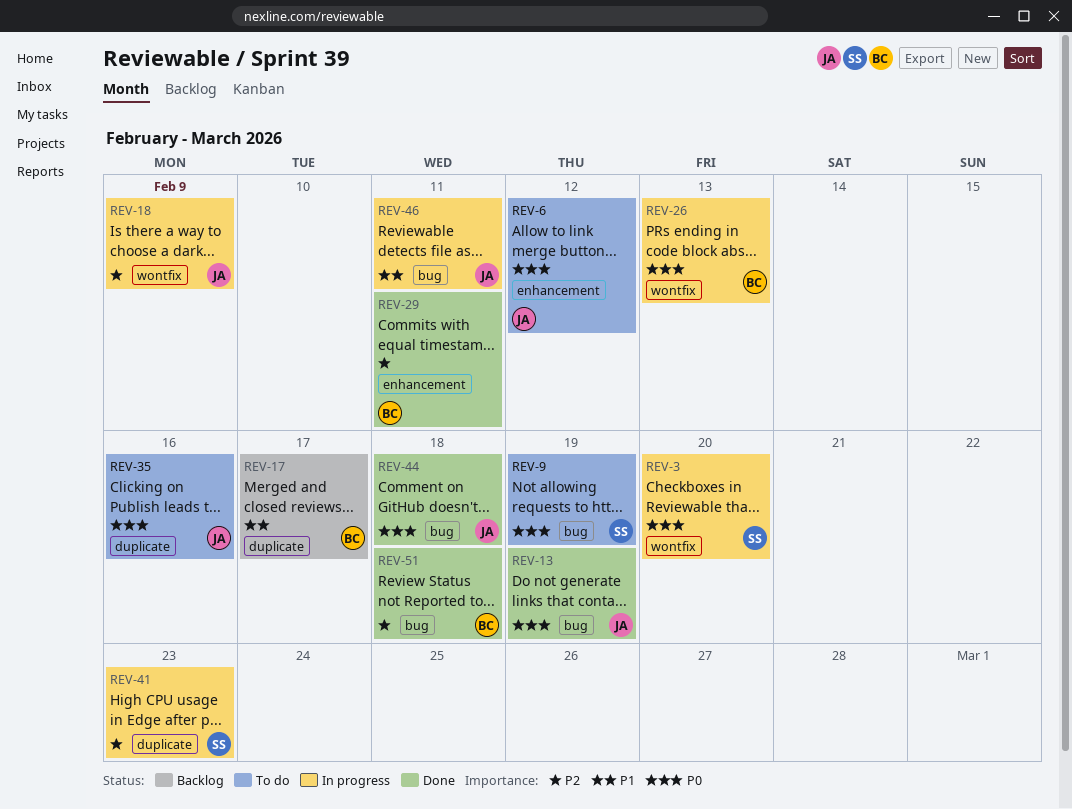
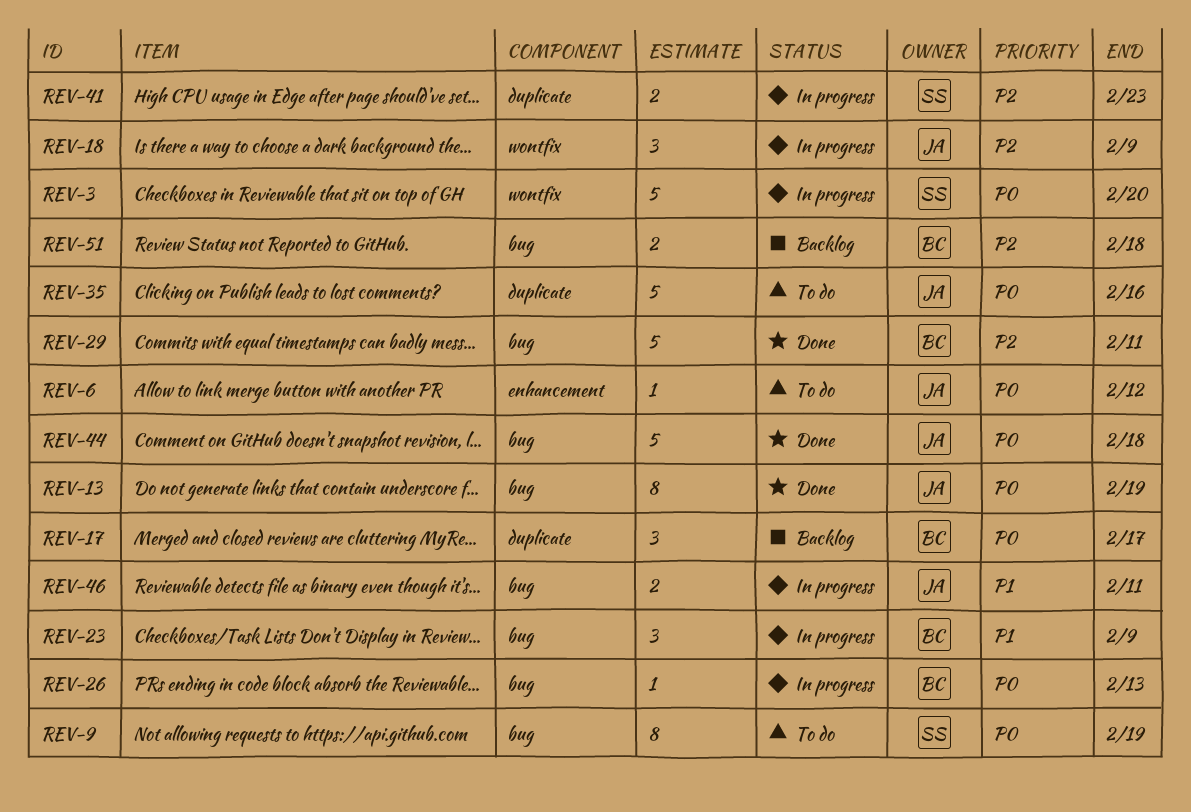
REV-17, priority: P1 -> P0
REV-23: none -> present
REV-26, label: wontfix -> bug
REV-29, label: enhancement -> bug
REV-51, status: Done -> Backlog

